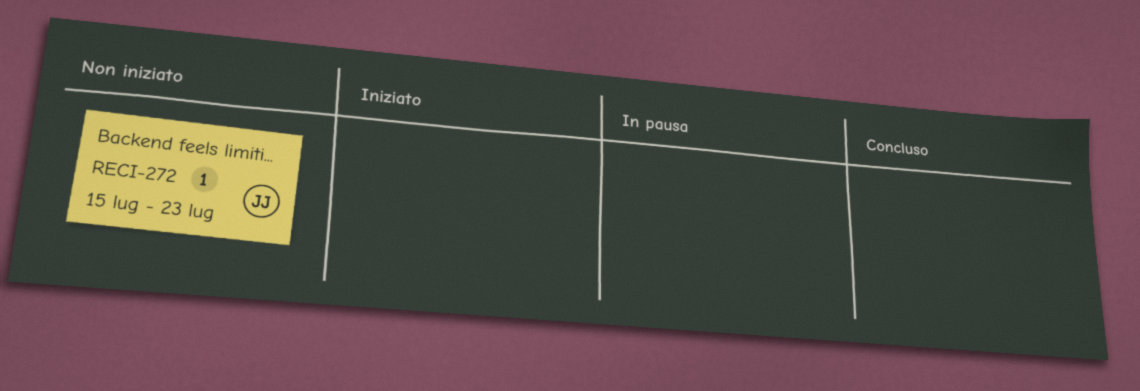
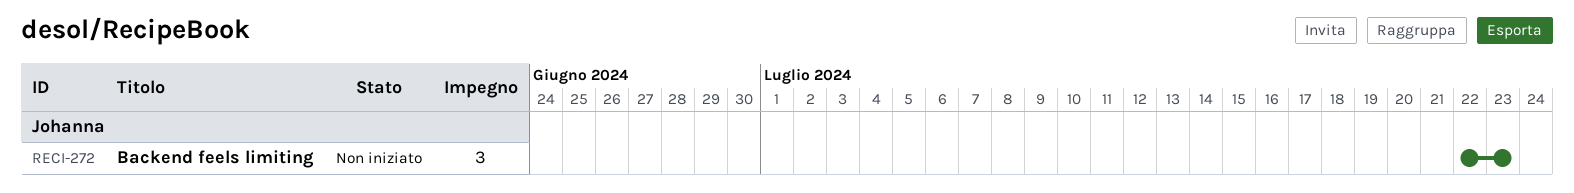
RECI-272, estimate: 1 -> 3
RECI-272, start: Jul 15 -> Jul 22

